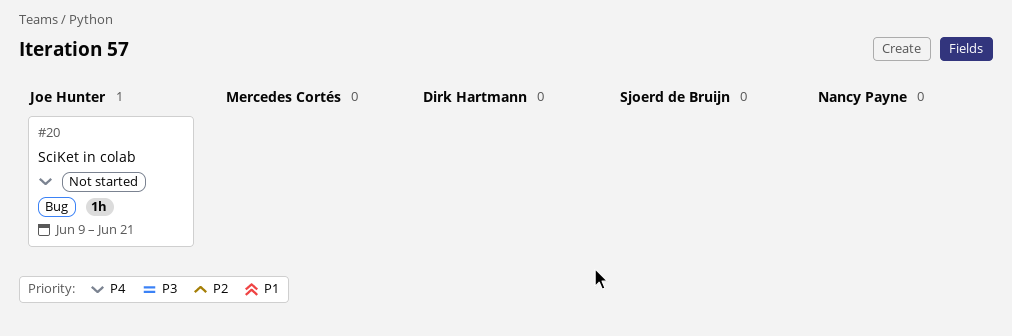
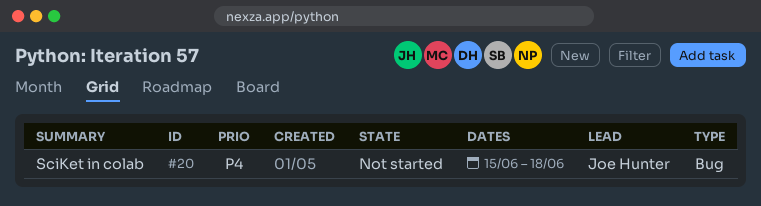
#20, start: Jun 9 -> Jun 15
#20, due: Jun 21 -> Jun 18

